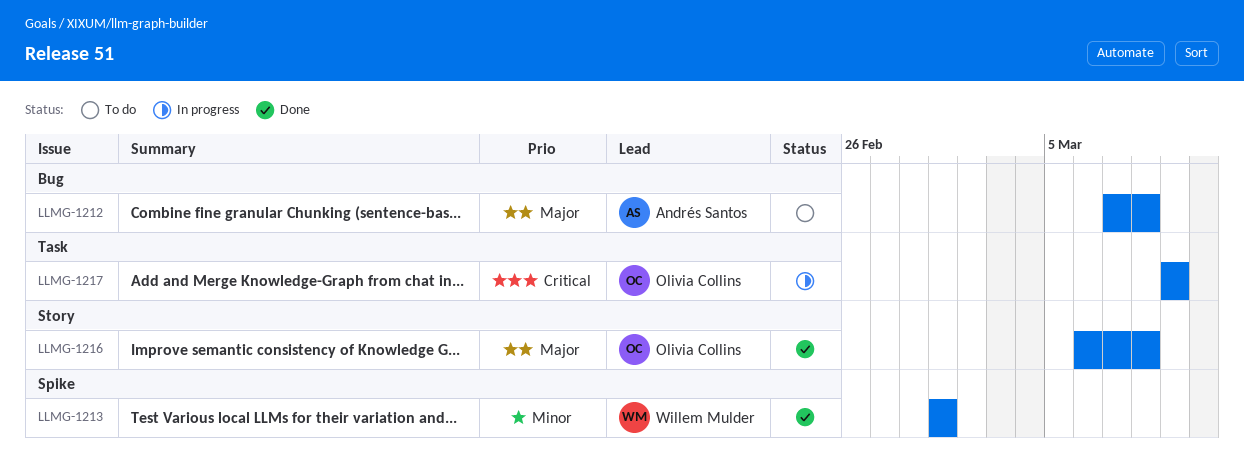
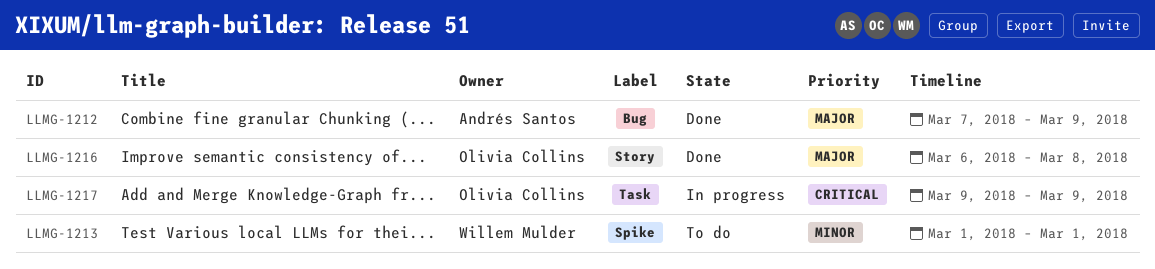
LLMG-1212, status: To do -> Done
LLMG-1212, due: Mar 8 -> Mar 9
LLMG-1213, status: Done -> To do

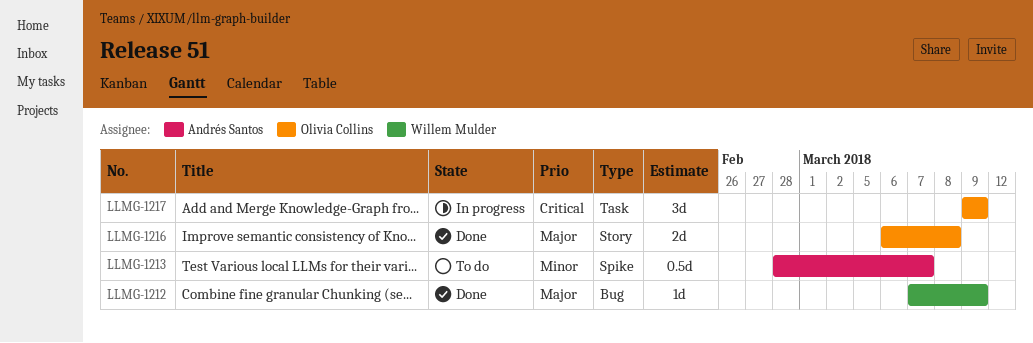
LLMG-1212, owner: Andrés Santos -> Willem Mulder
LLMG-1213, owner: Willem Mulder -> Andrés Santos
LLMG-1213, start: Mar 1 -> Feb 28
LLMG-1213, due: Mar 1 -> Mar 7

